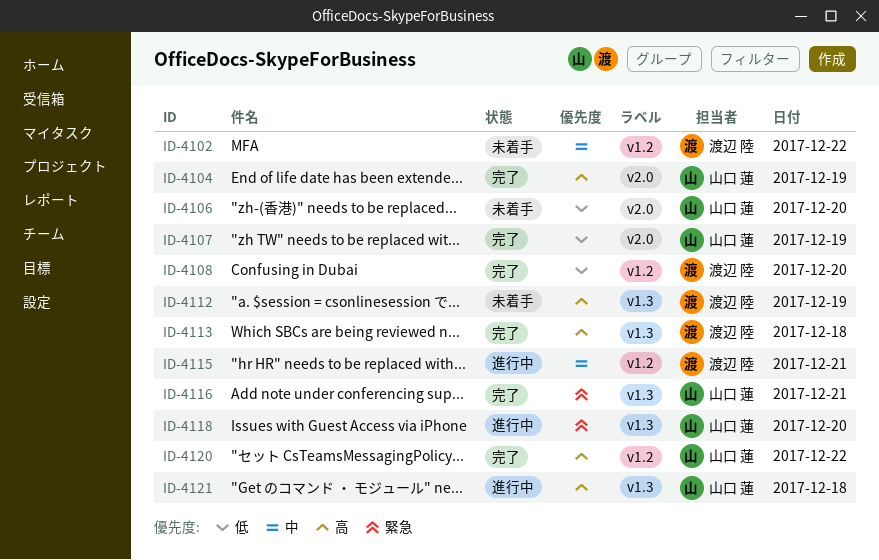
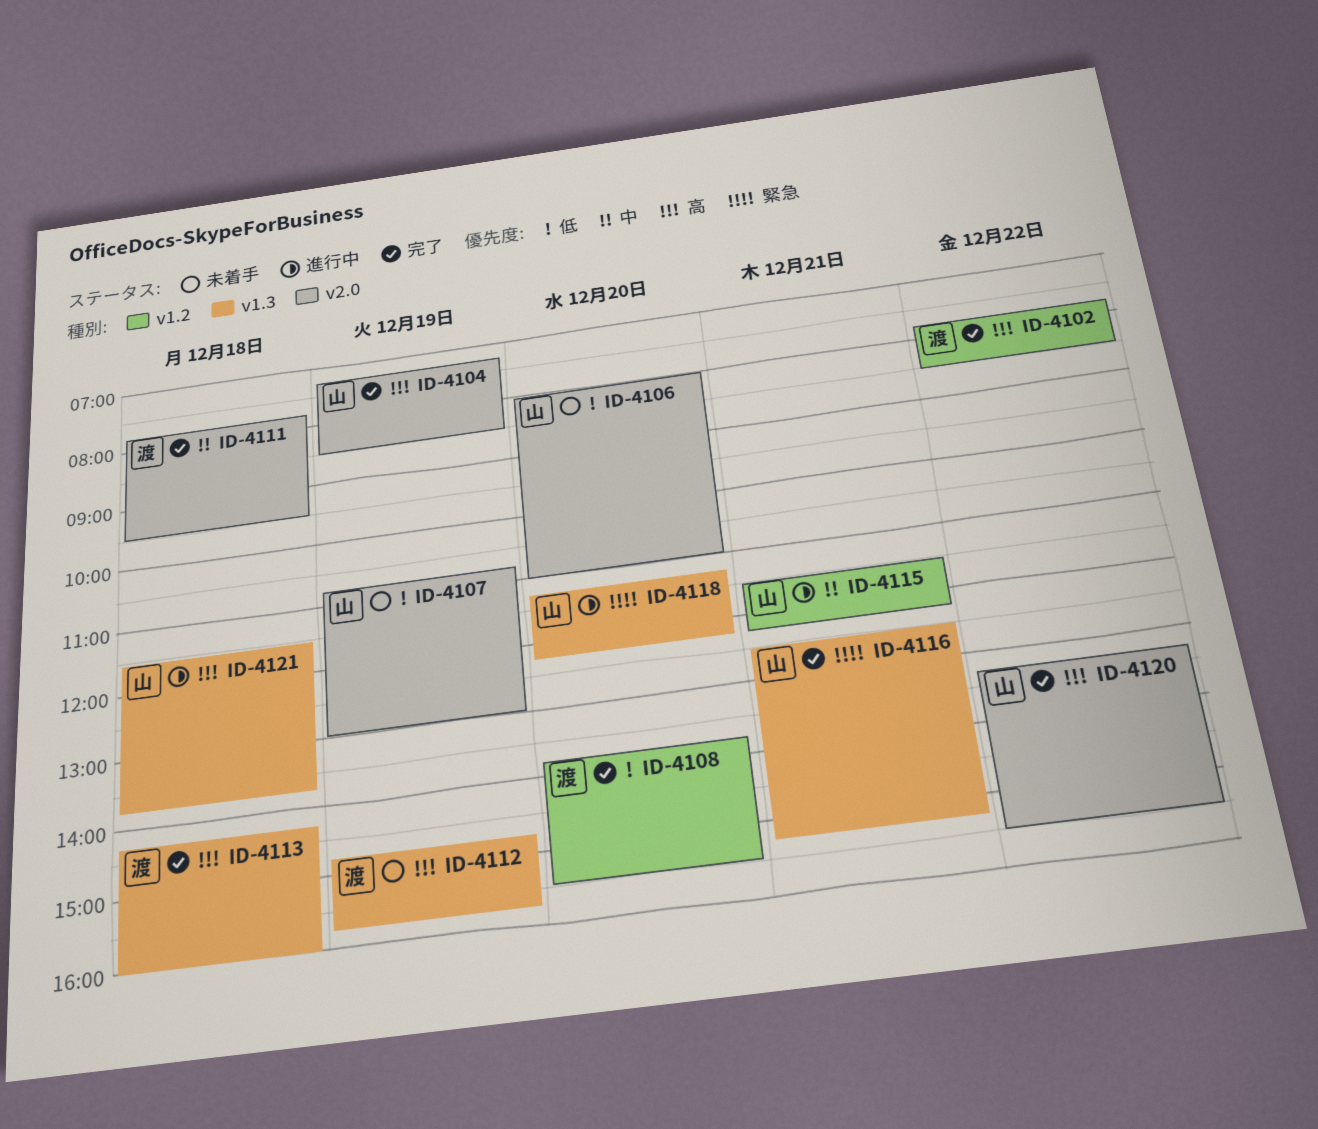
ID-4102, status: 未着手 -> 完了
ID-4102, priority: 中 -> 高
ID-4107, status: 完了 -> 未着手
ID-4111: none -> present
ID-4115, owner: 渡辺 陸 -> 山口 蓮
ID-4120, label: v1.2 -> v2.0

